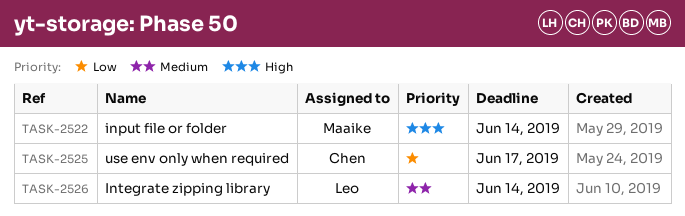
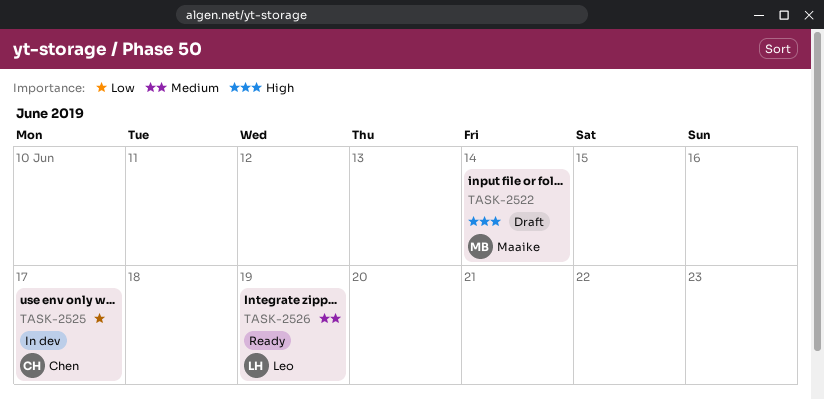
TASK-2526, due: Jun 14 -> Jun 19

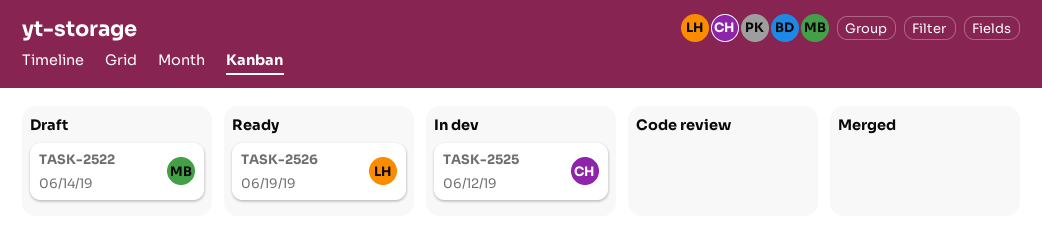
TASK-2525, due: Jun 17 -> Jun 12

